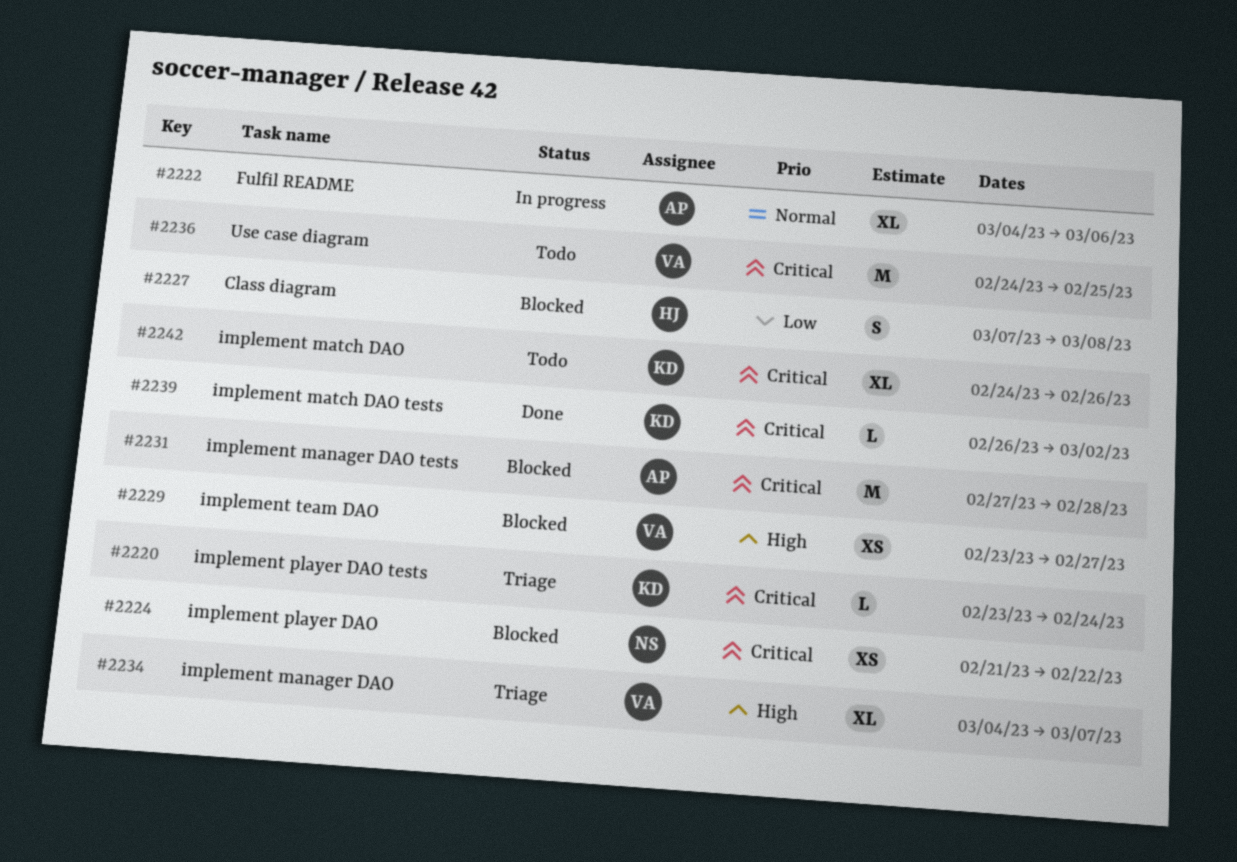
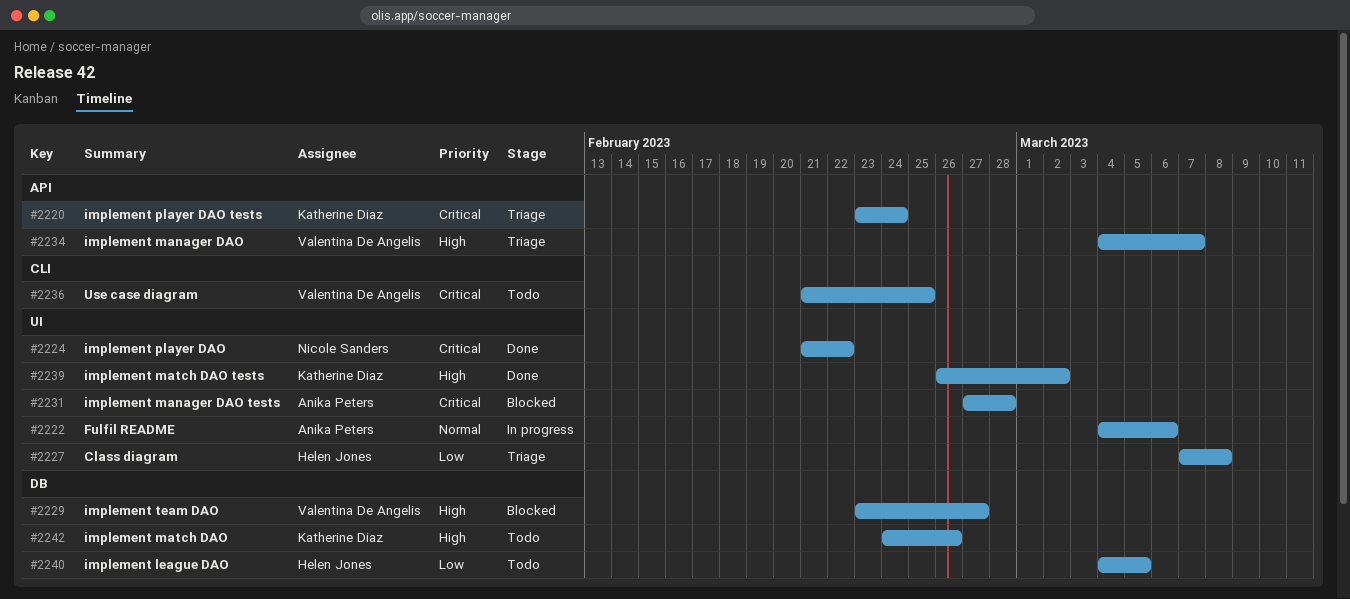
#2224, status: Blocked -> Done
#2227, status: Blocked -> Triage
#2236, start: Feb 24 -> Feb 21
#2239, priority: Critical -> High
#2240: none -> present
#2242, priority: Critical -> High

